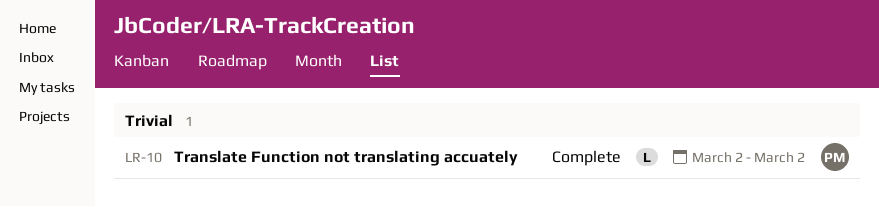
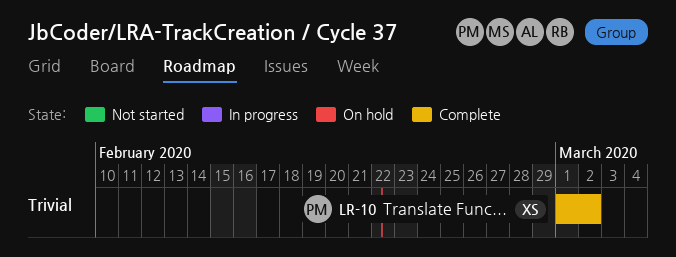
LR-10, estimate: L -> XS
LR-10, start: Mar 2 -> Mar 1

